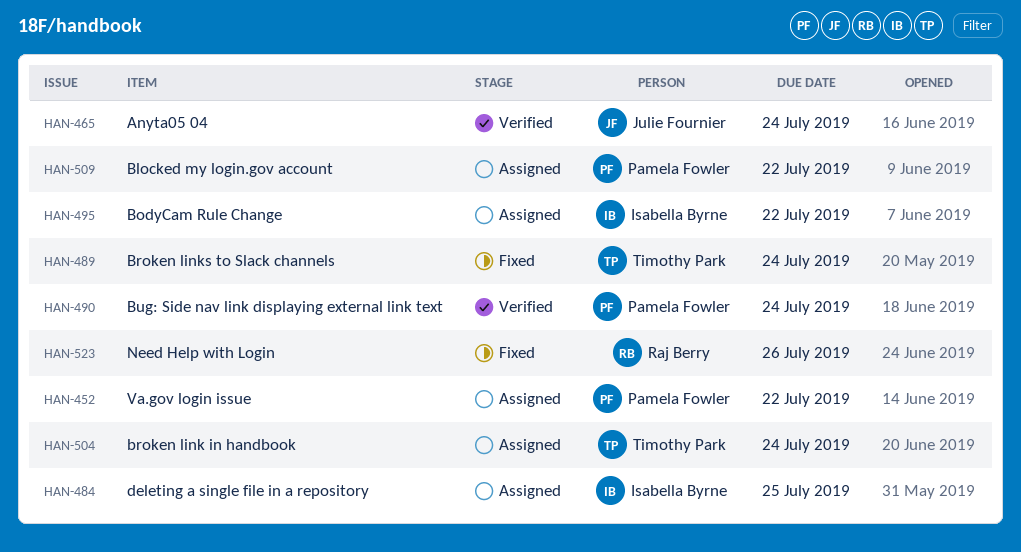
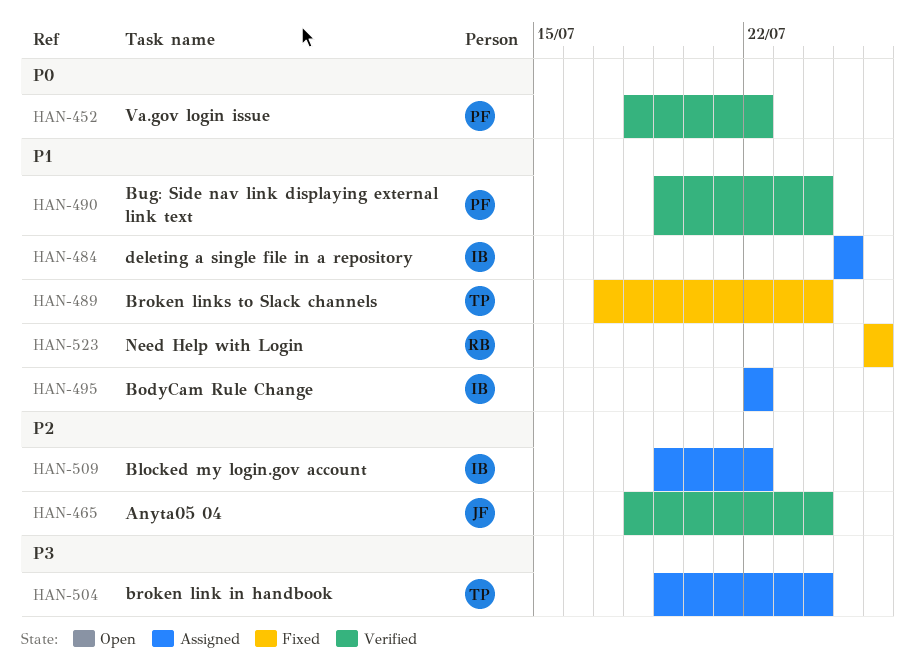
HAN-452, status: Assigned -> Verified
HAN-509, owner: Pamela Fowler -> Isabella Byrne

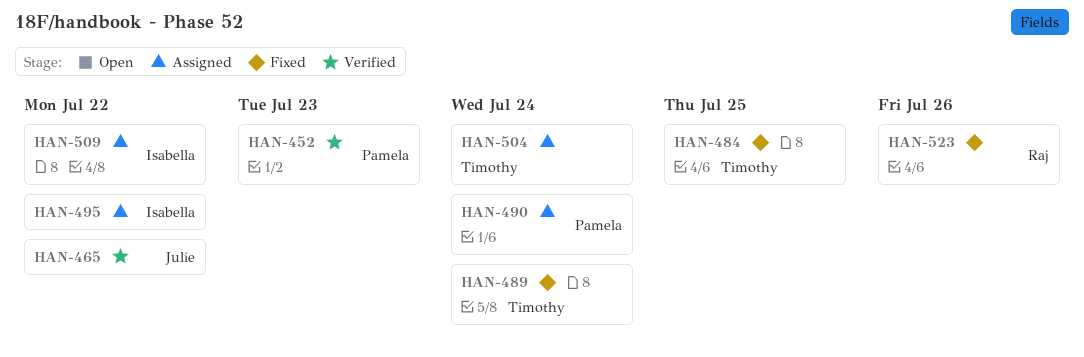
HAN-452, due: Jul 22 -> Jul 23
HAN-465, due: Jul 24 -> Jul 22
HAN-484, status: Assigned -> Fixed
HAN-484, owner: Isabella -> Timothy
HAN-490, status: Verified -> Assigned

